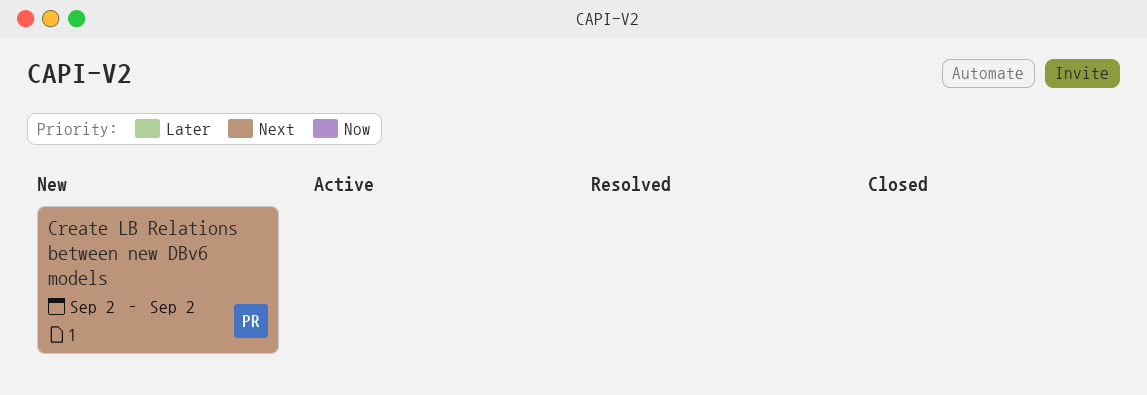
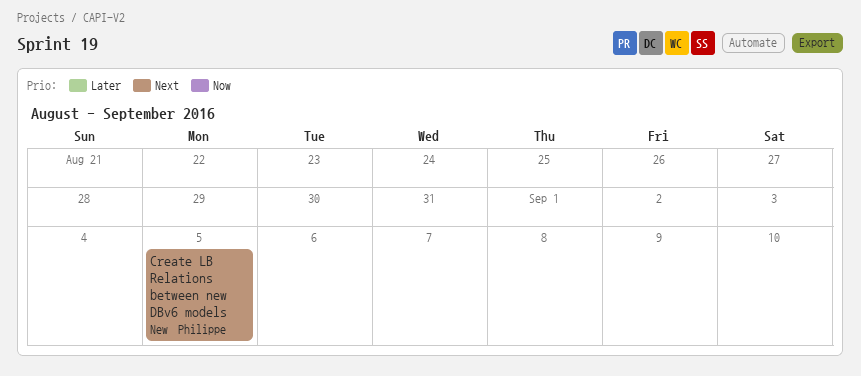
Create LB Relations between new DBv6 models, due: Sep 2 -> Sep 5

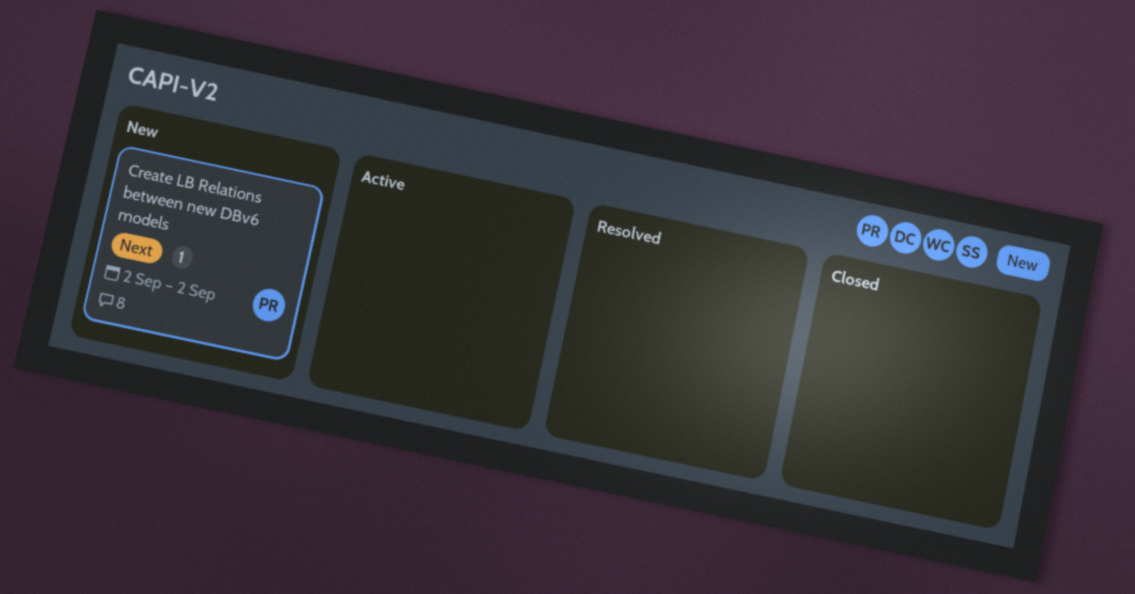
Create LB Relations between new DBv6 models, due: Sep 5 -> Sep 2

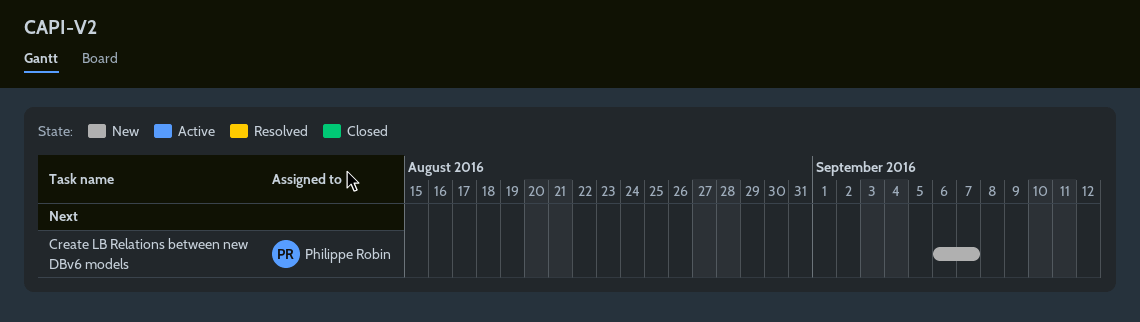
Create LB Relations between new DBv6 models, start: Sep 2 -> Sep 6
Create LB Relations between new DBv6 models, due: Sep 2 -> Sep 7

